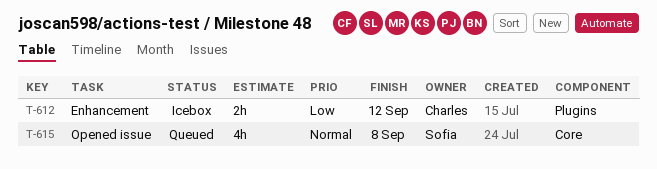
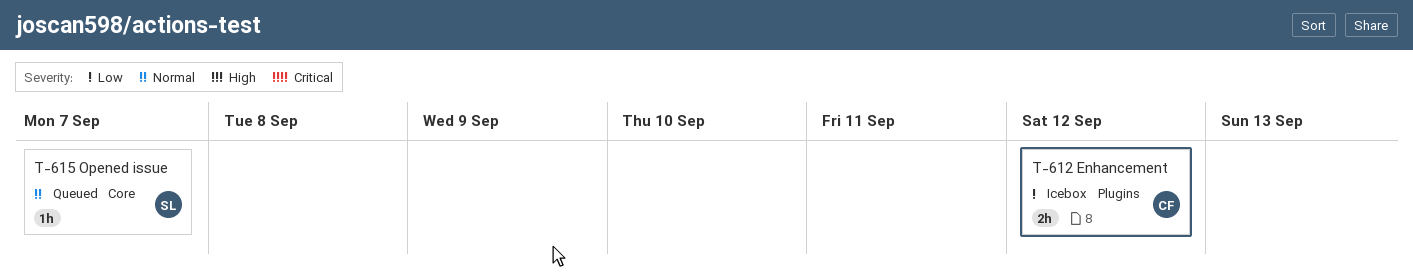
T-615, estimate: 4h -> 1h
T-615, due: Sep 8 -> Sep 7

